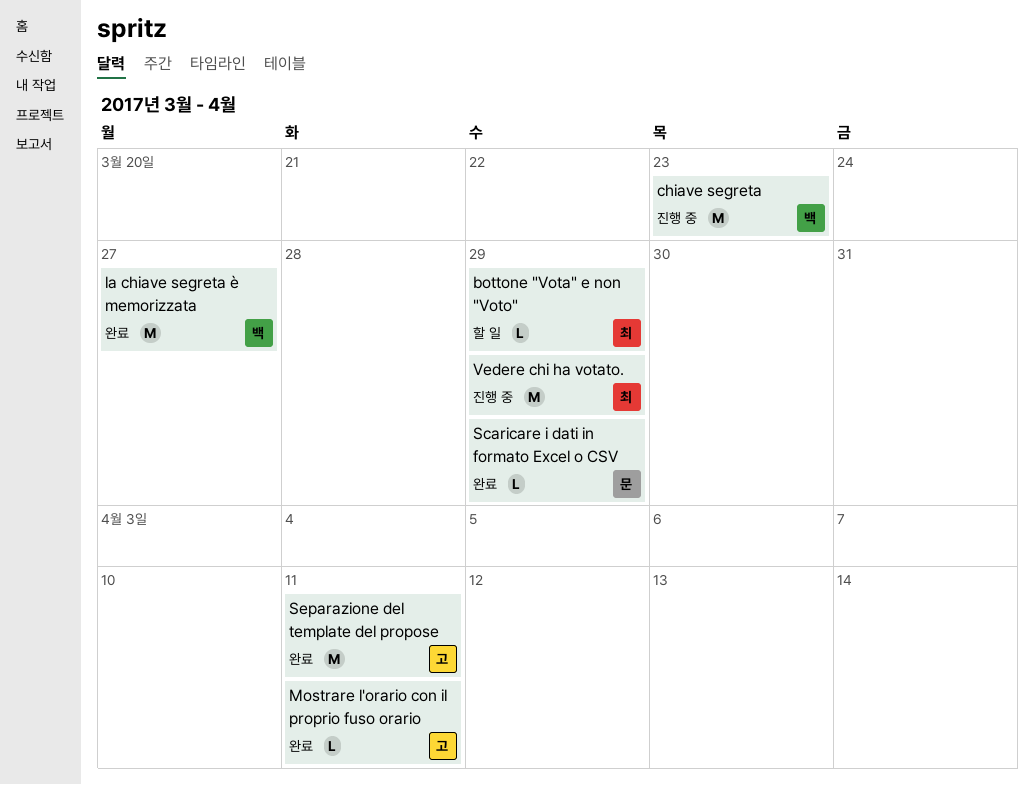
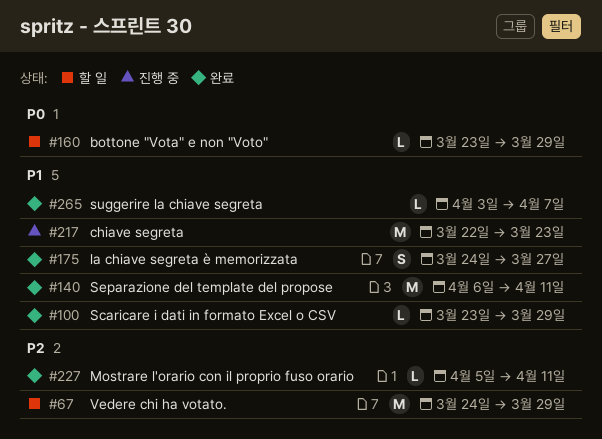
la chiave segreta è memorizzata, estimate: M -> S
suggerire la chiave segreta: none -> present
Vedere chi ha votato., status: 진행 중 -> 할 일

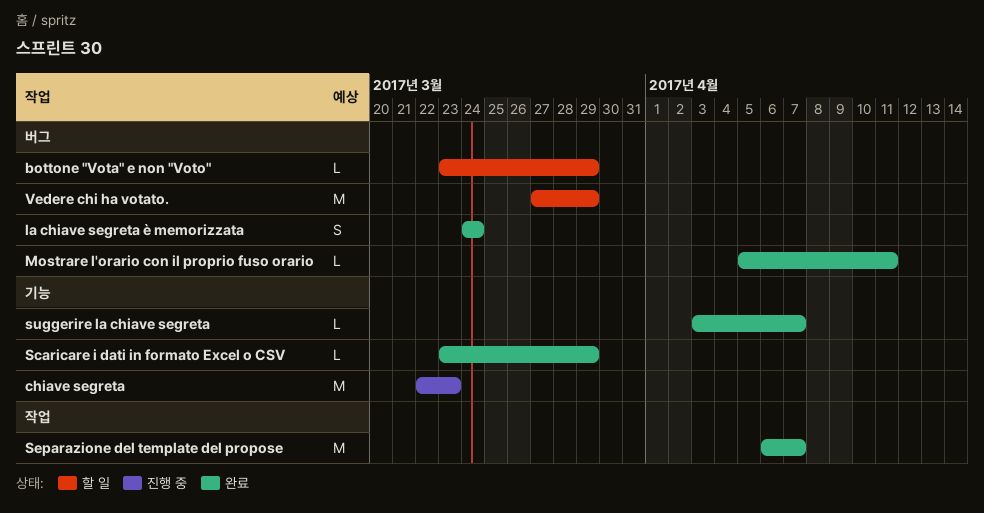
la chiave segreta è memorizzata, due: Mar 27 -> Mar 24
Separazione del template del propose, due: Apr 11 -> Apr 7
Vedere chi ha votato., start: Mar 24 -> Mar 27

